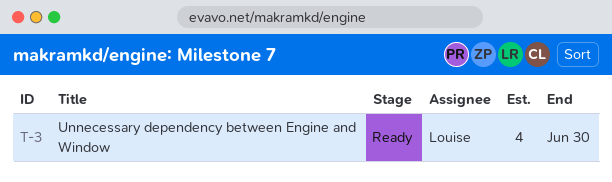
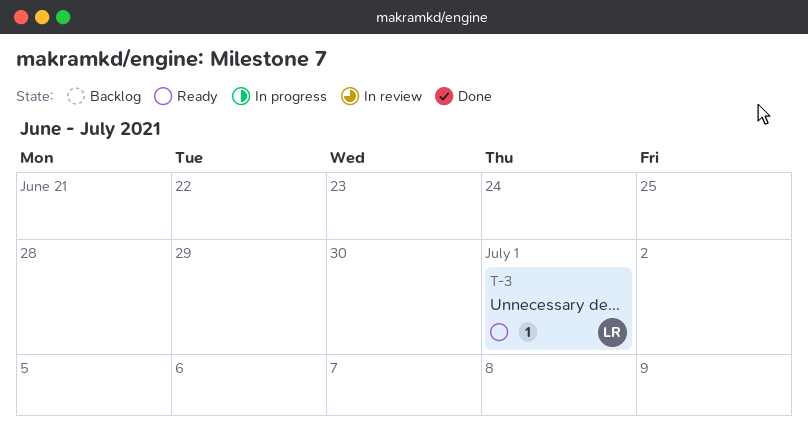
T-3, estimate: 4 -> 1
T-3, due: Jun 30 -> Jul 1

